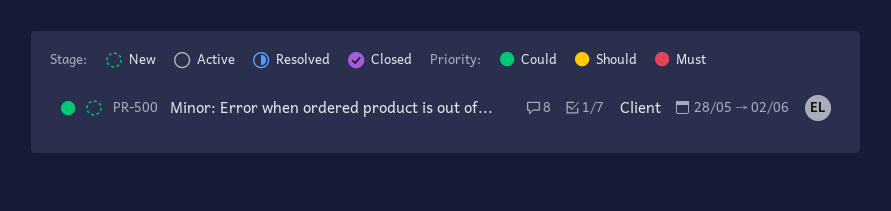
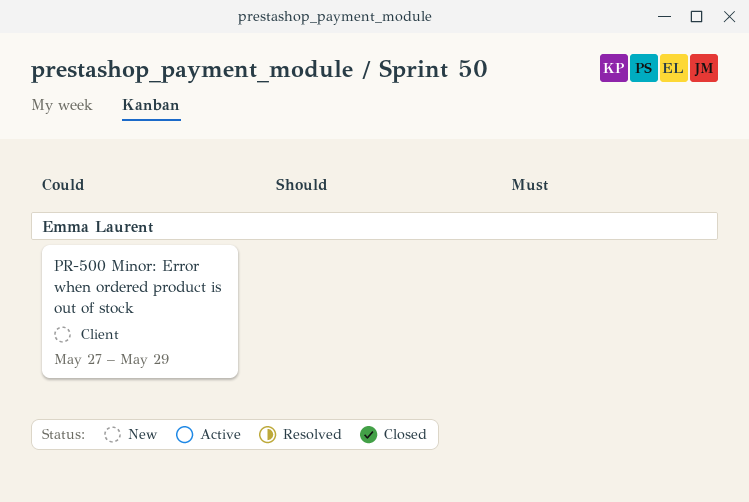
PR-500, start: May 28 -> May 27
PR-500, due: Jun 2 -> May 29

